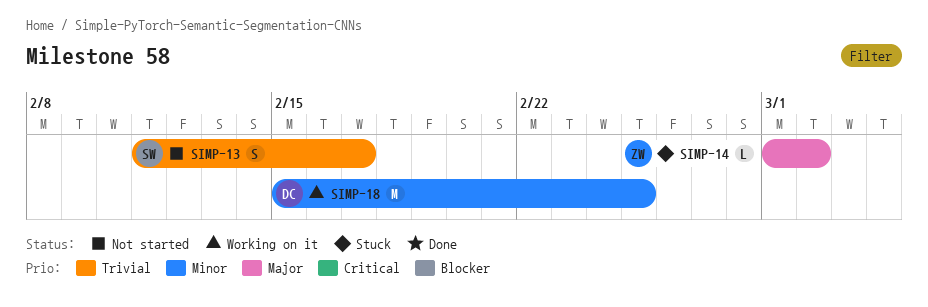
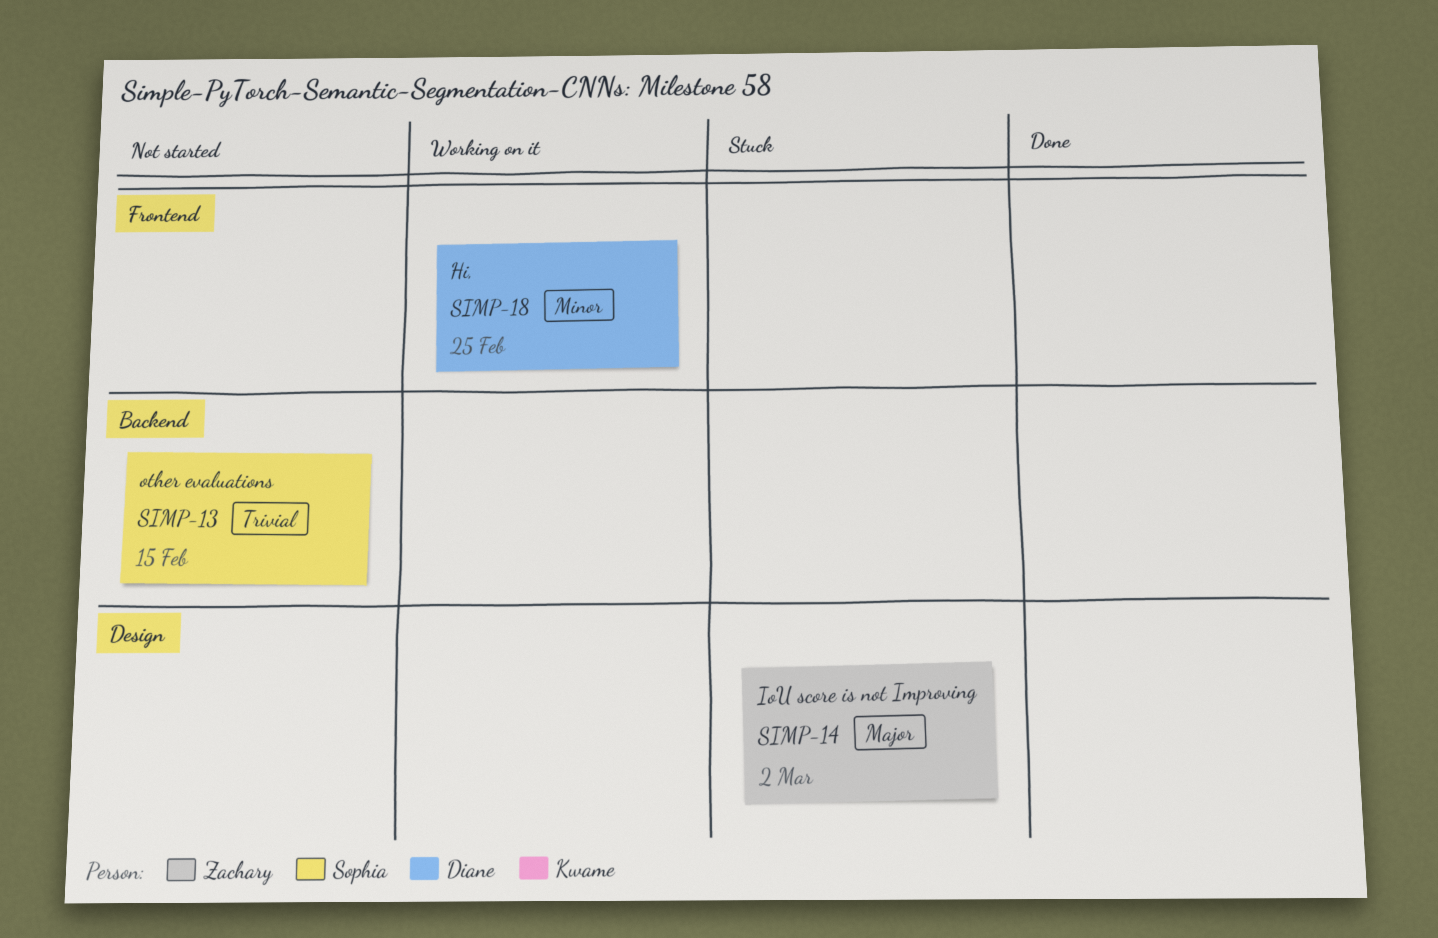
SIMP-13, due: Feb 17 -> Feb 15

